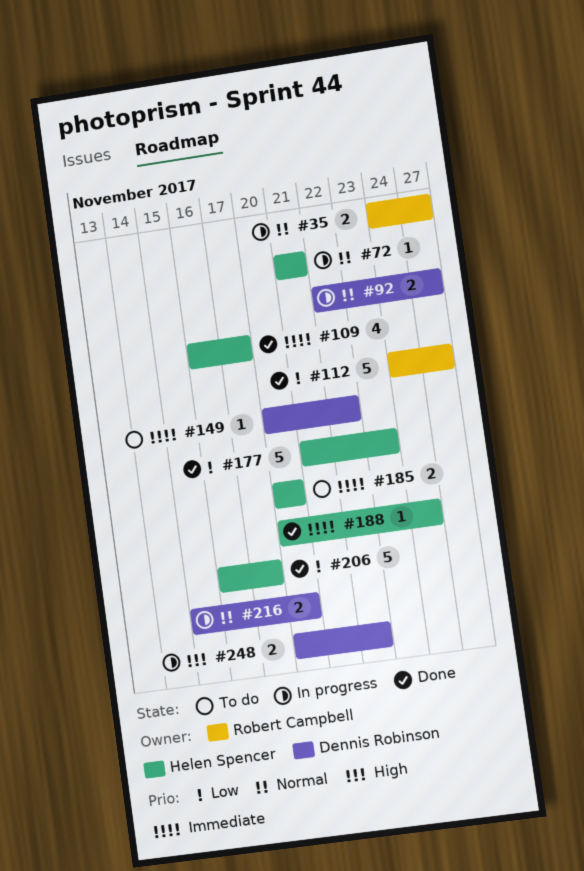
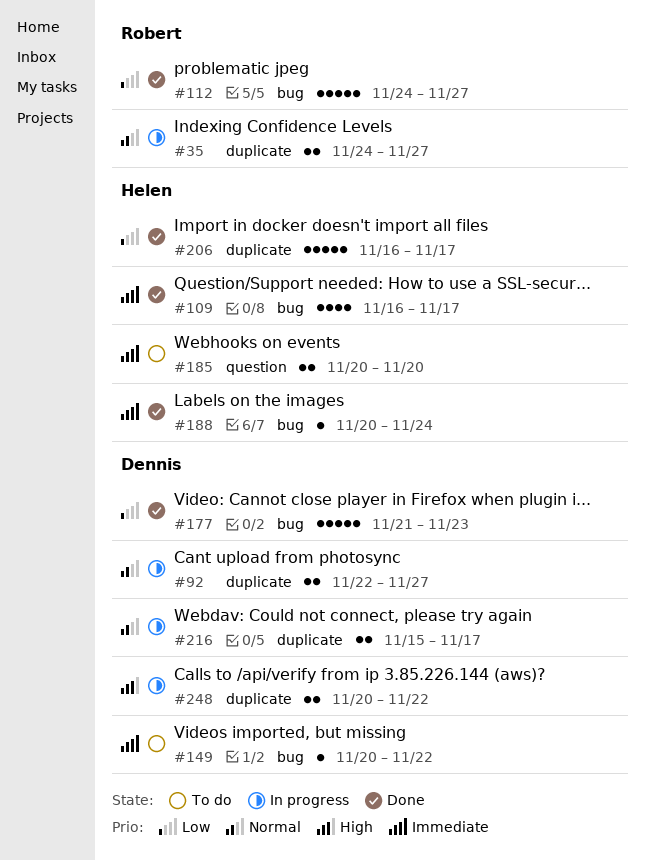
#72: present -> none
#177, owner: Helen Spencer -> Dennis Robinson
#216, due: Nov 20 -> Nov 17

